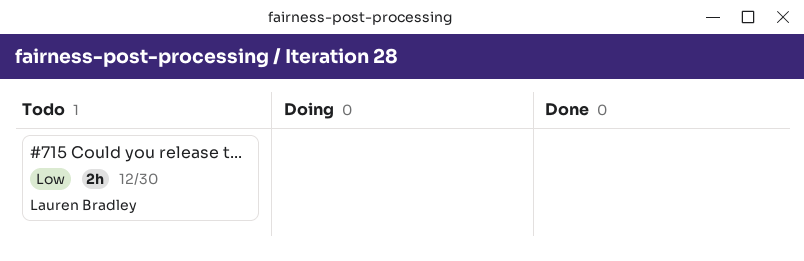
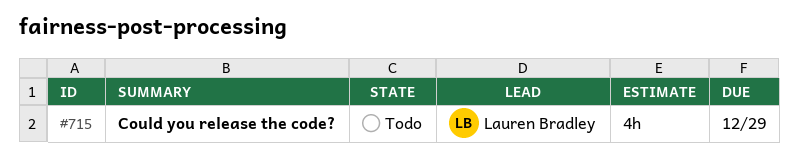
#715, estimate: 2h -> 4h
#715, due: Dec 30 -> Dec 29

